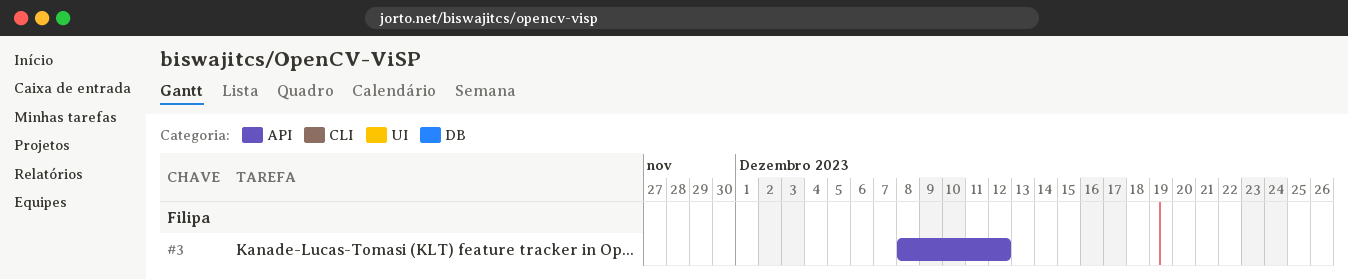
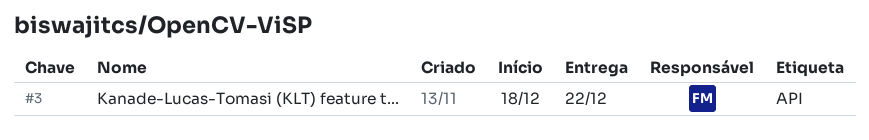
#3, start: Dec 8 -> Dec 18
#3, due: Dec 12 -> Dec 22

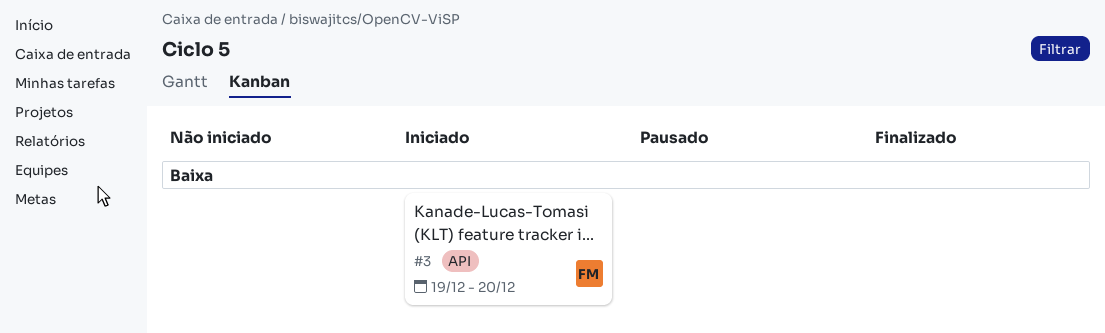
#3, start: Dec 18 -> Dec 19
#3, due: Dec 22 -> Dec 20

